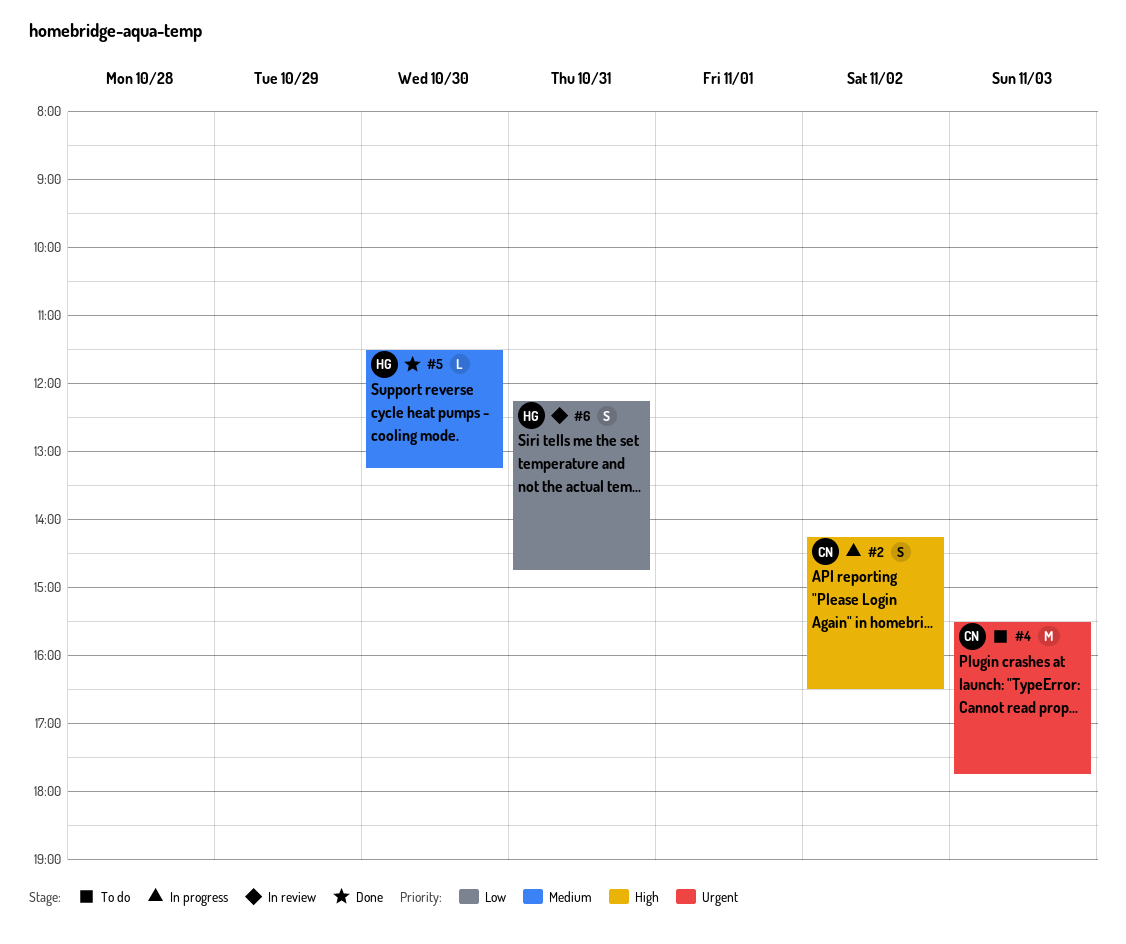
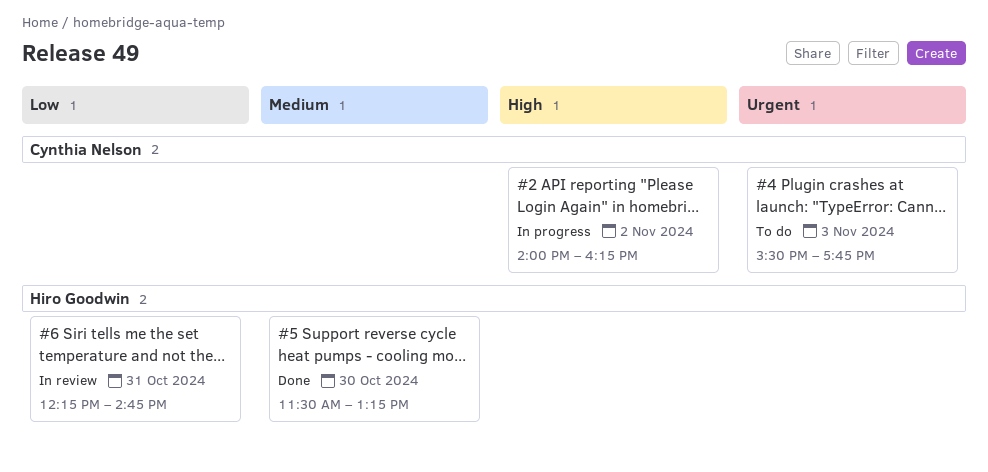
#2, begins: 14:15 -> 14:00
#2, ends: 16:30 -> 16:15

